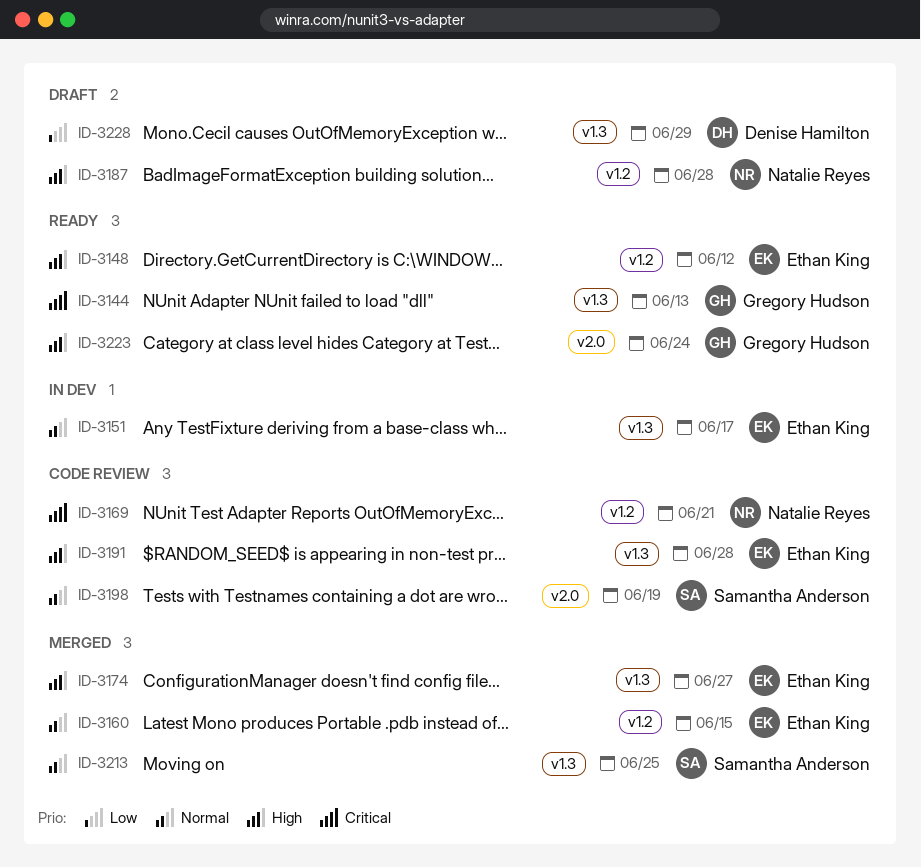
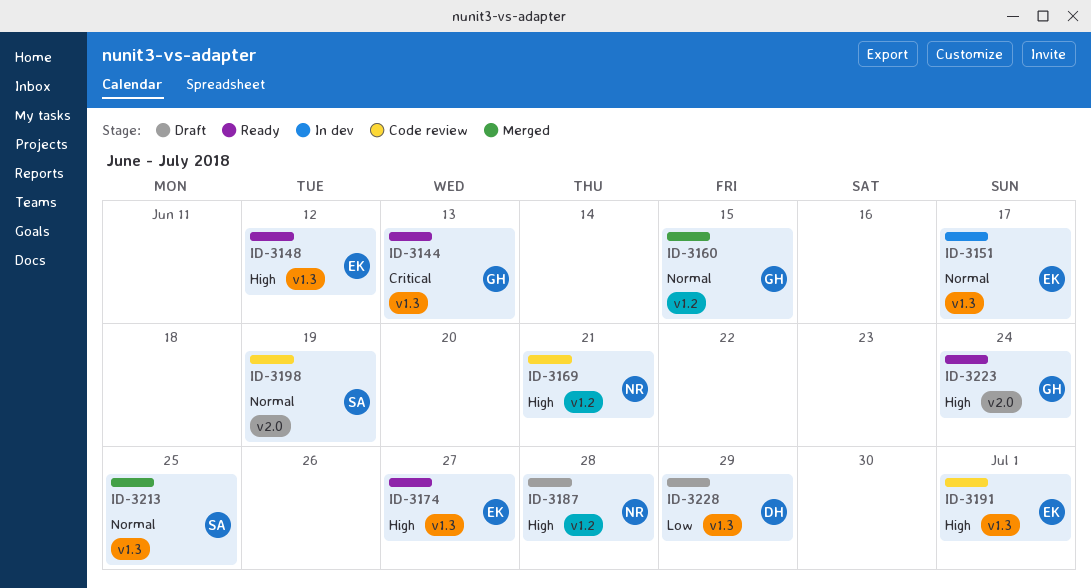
ID-3148, label: v1.2 -> v1.3
ID-3160, owner: Ethan King -> Gregory Hudson
ID-3169, priority: Critical -> High
ID-3174, status: Merged -> Ready
ID-3191, due: Jun 28 -> Jul 1

